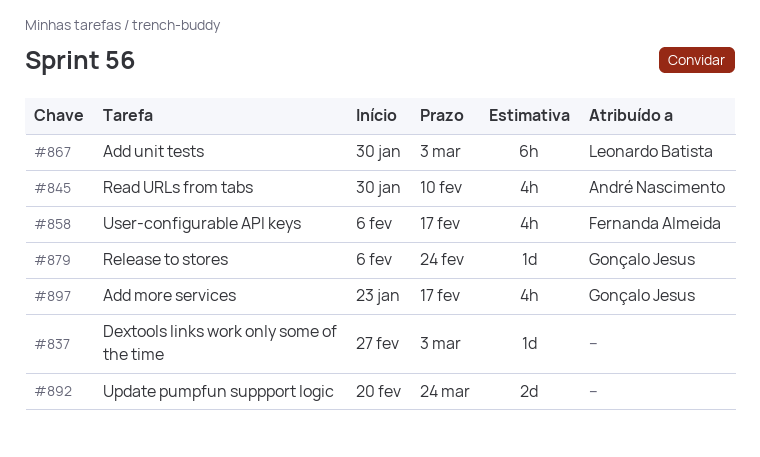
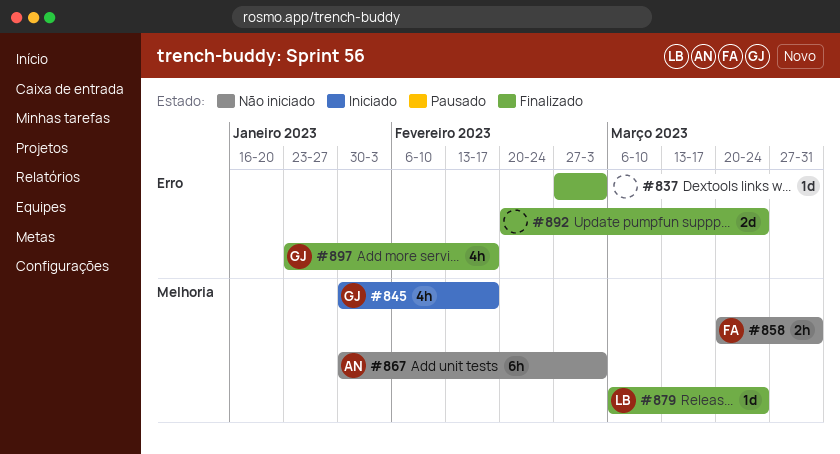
#845, owner: André Nascimento -> Gonçalo Jesus
#845, due: Feb 10 -> Feb 17
#858, estimate: 4h -> 2h
#858, start: Feb 6 -> Mar 20
#858, due: Feb 17 -> Mar 31
#867, owner: Leonardo Batista -> André Nascimento
#879, owner: Gonçalo Jesus -> Leonardo Batista
#879, start: Feb 6 -> Mar 6
#879, due: Feb 24 -> Mar 24

